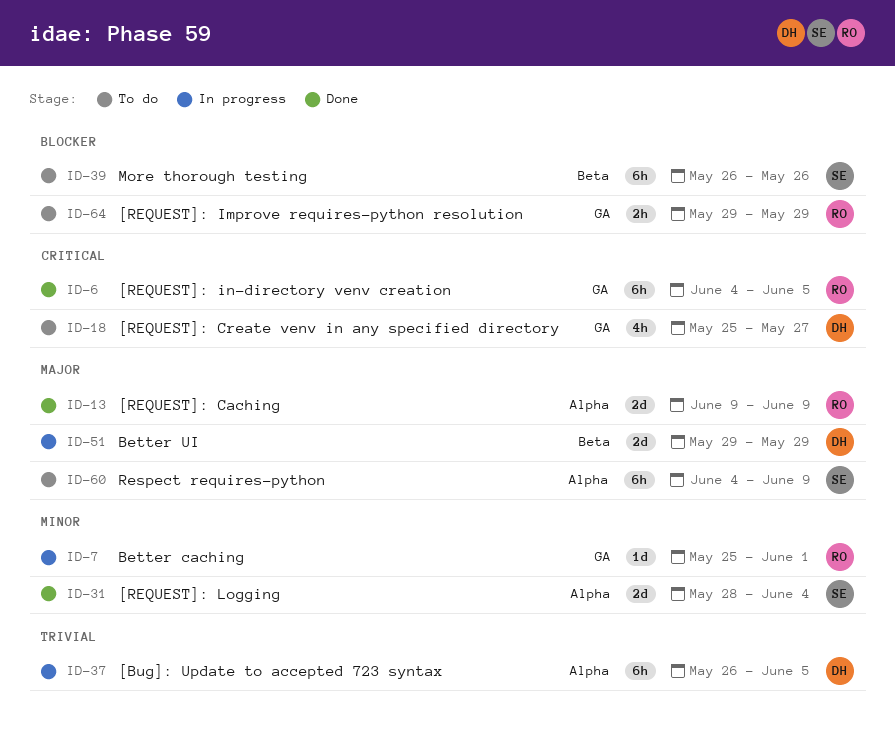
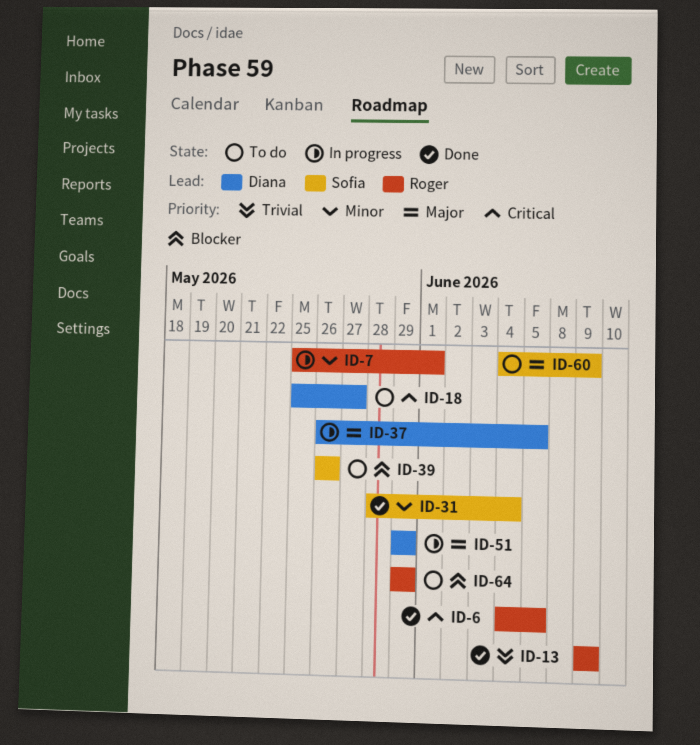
ID-13, priority: Major -> Trivial
ID-37, priority: Trivial -> Major

